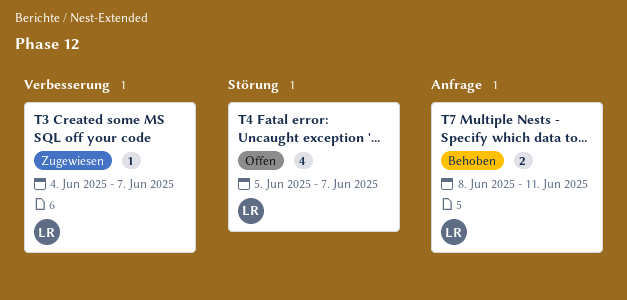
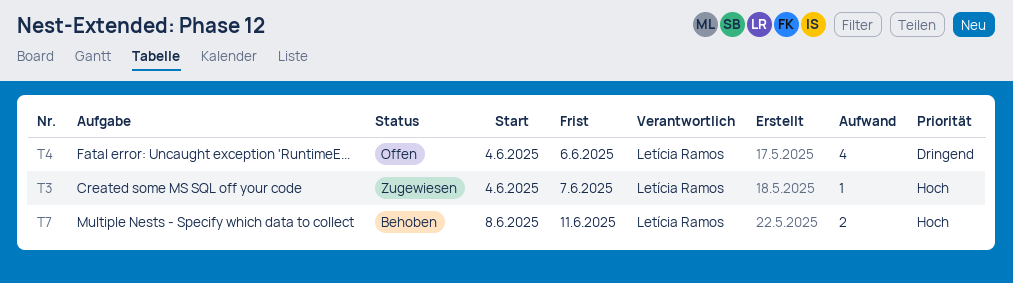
T4, start: Jun 5 -> Jun 4
T4, due: Jun 7 -> Jun 6

